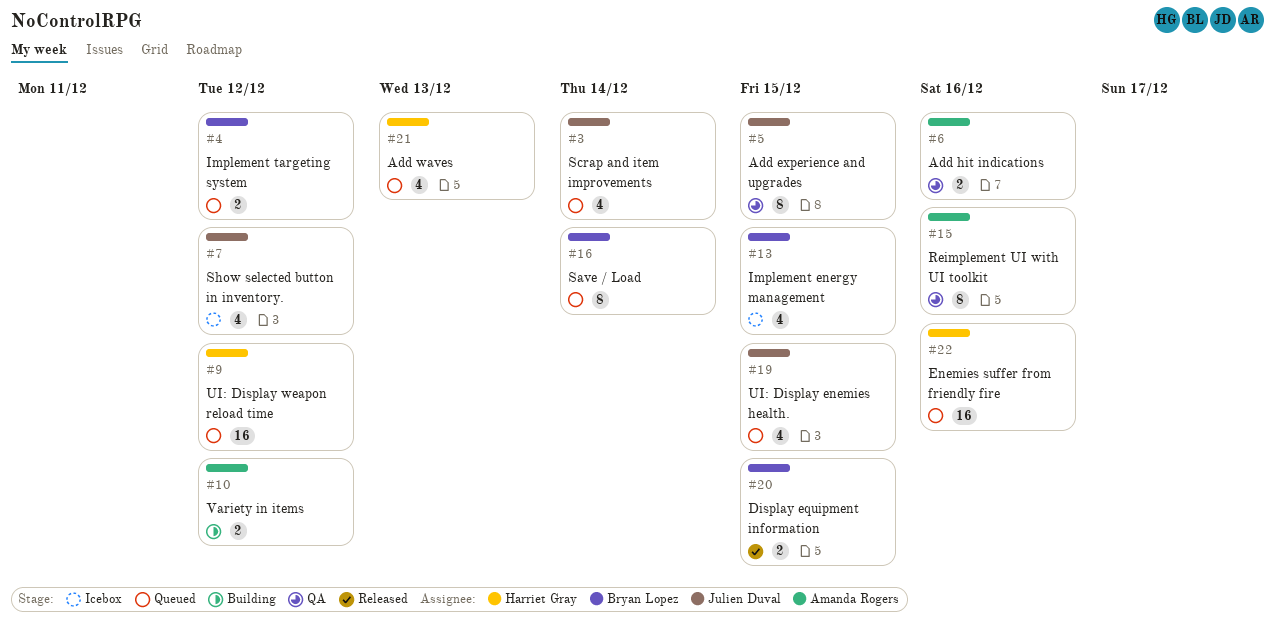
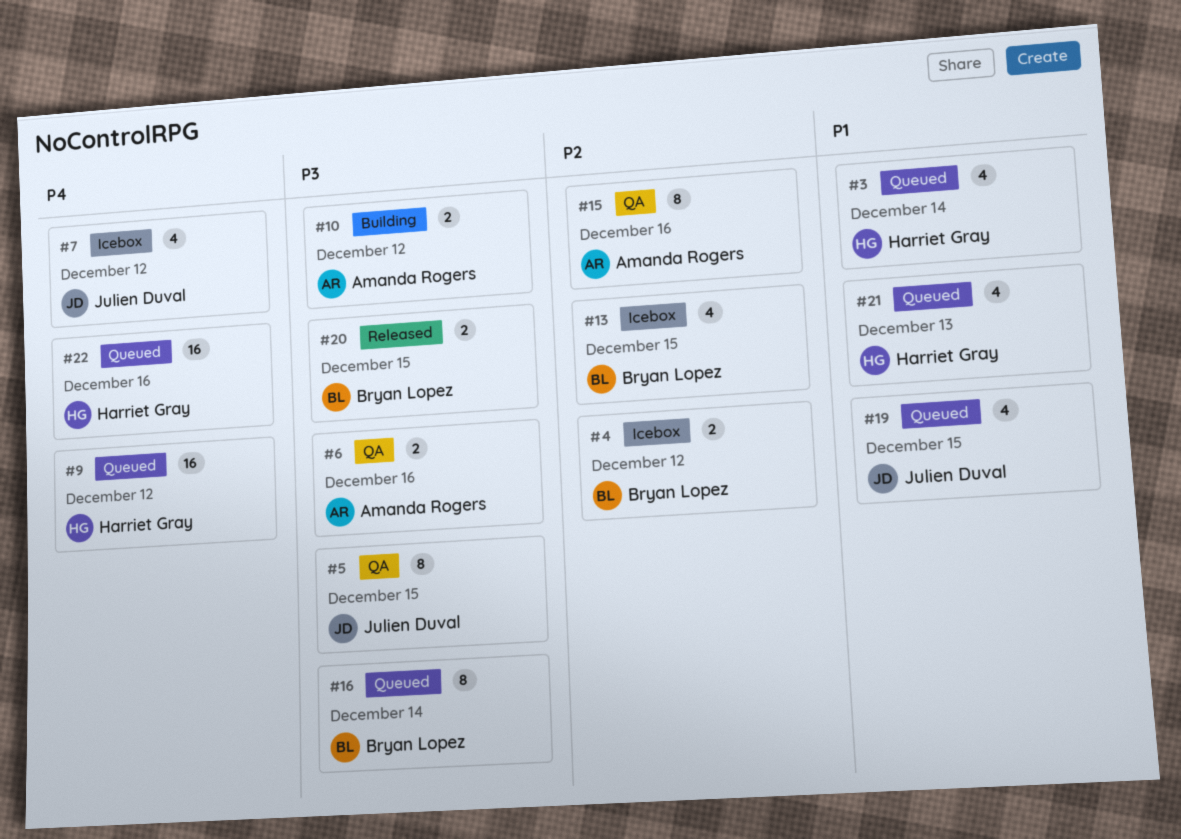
#3, owner: Julien Duval -> Harriet Gray
#4, status: Queued -> Icebox

